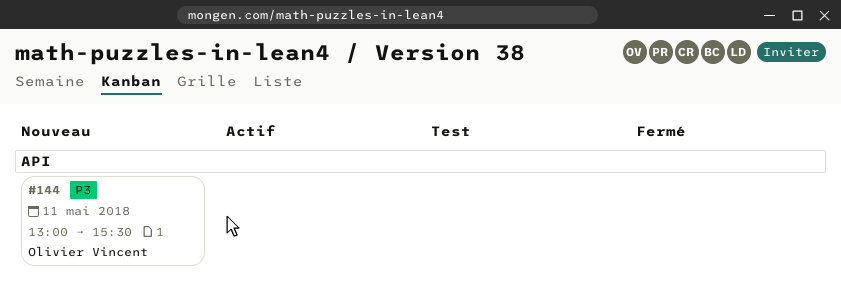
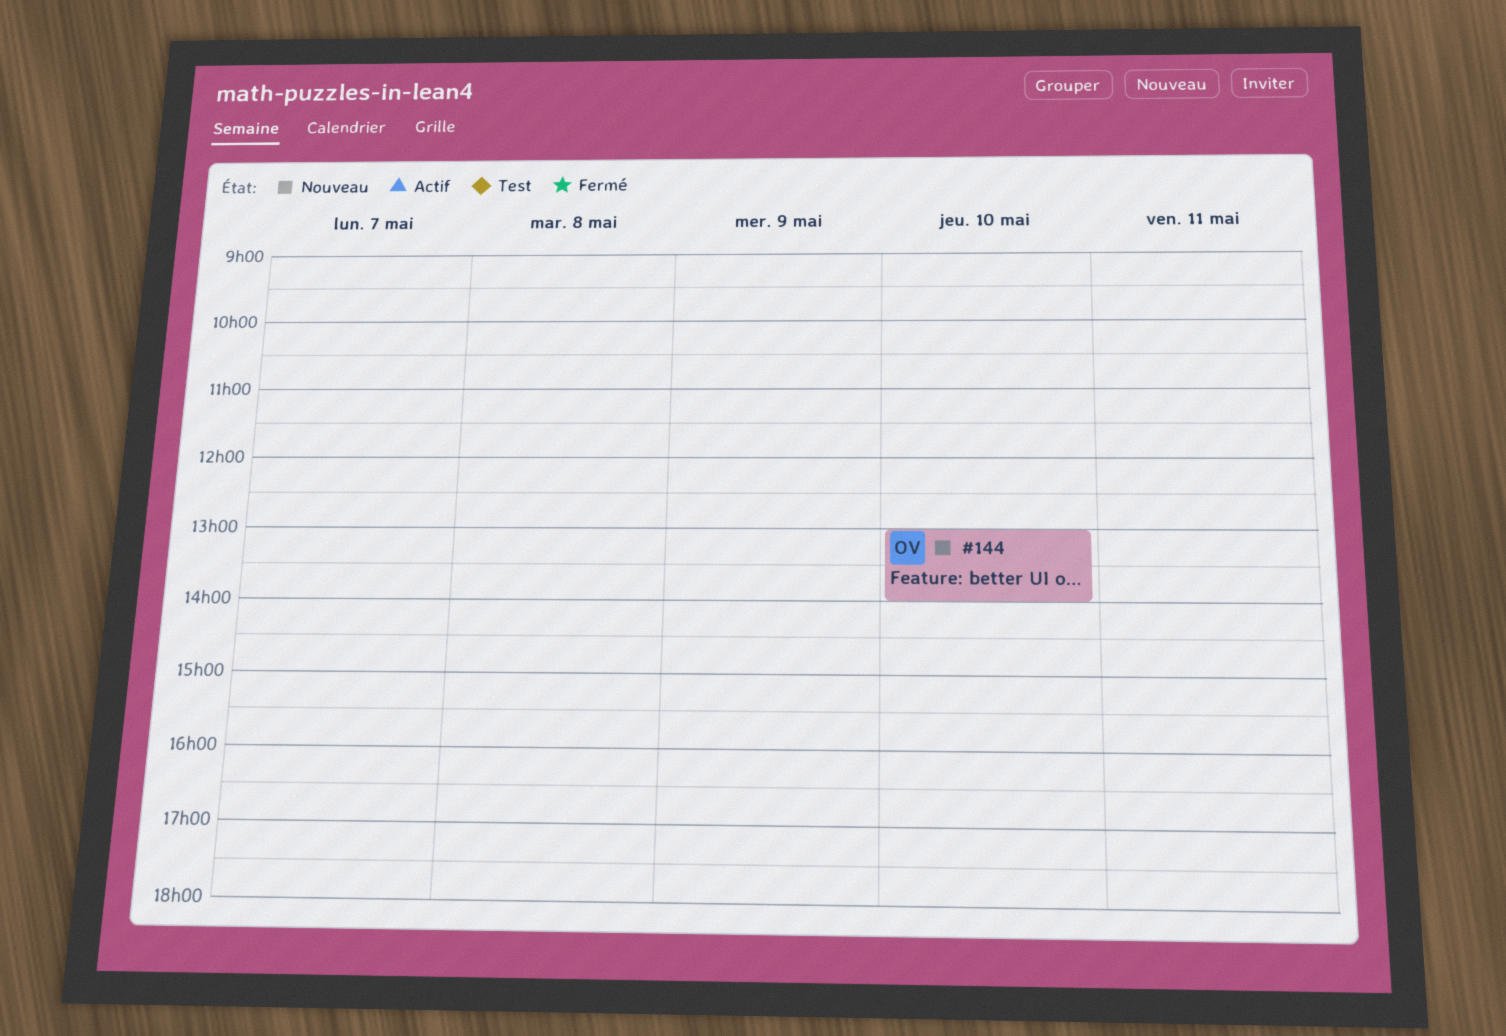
#144, day: May 11 -> May 10
#144, ends: 15:30 -> 14:00

